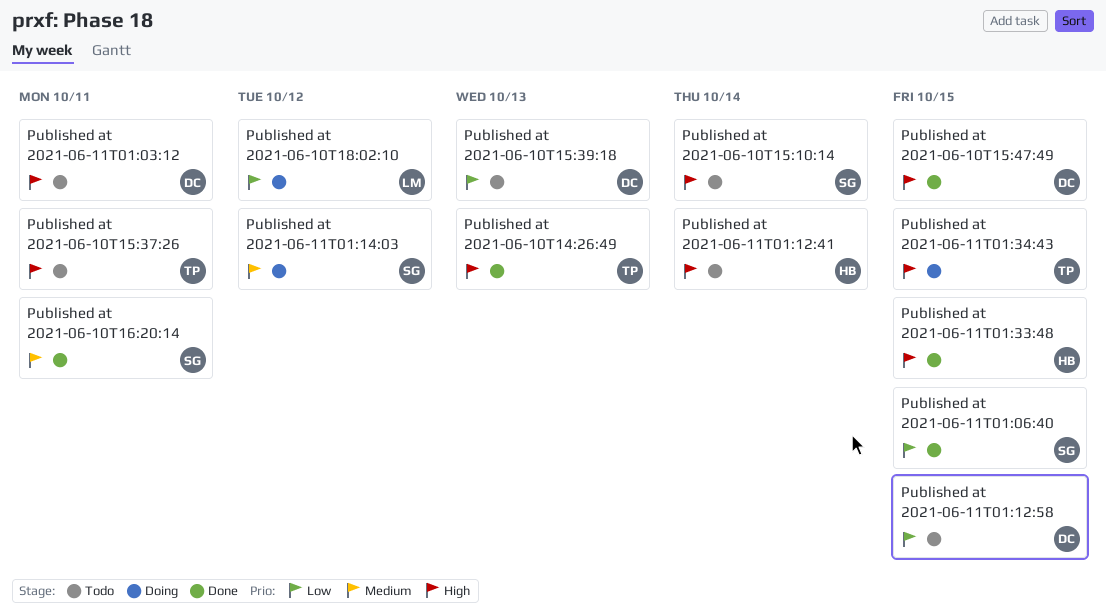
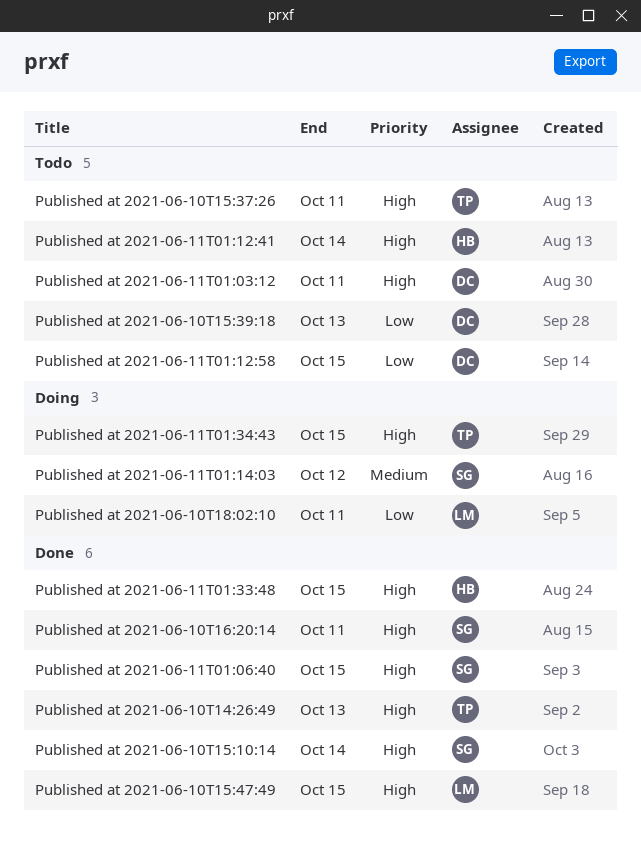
Published at 2021-06-10T15:10:14, status: Todo -> Done
Published at 2021-06-10T15:47:49, owner: DC -> LM
Published at 2021-06-10T16:20:14, priority: Medium -> High
Published at 2021-06-10T18:02:10, due: Oct 12 -> Oct 11
Published at 2021-06-11T01:06:40, priority: Low -> High

